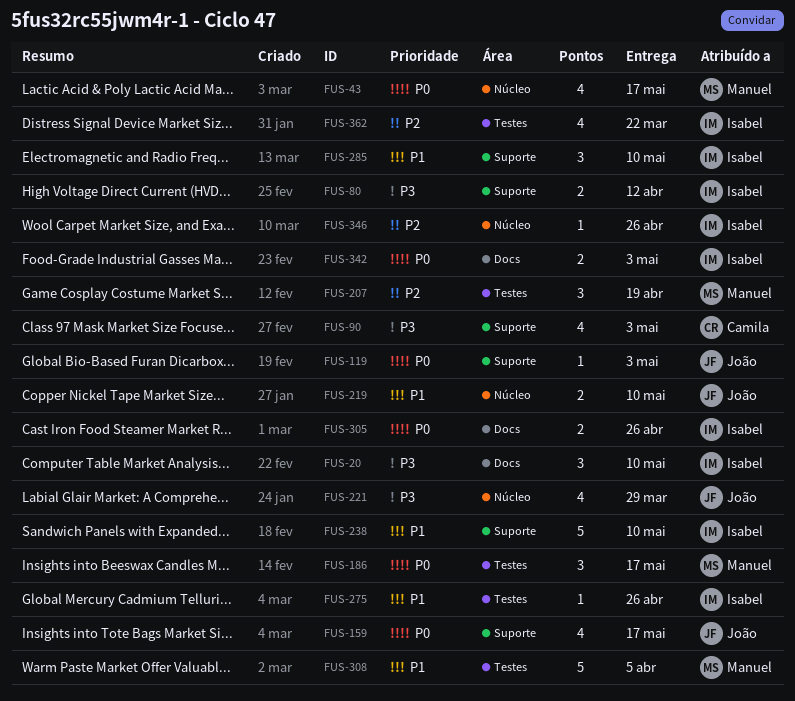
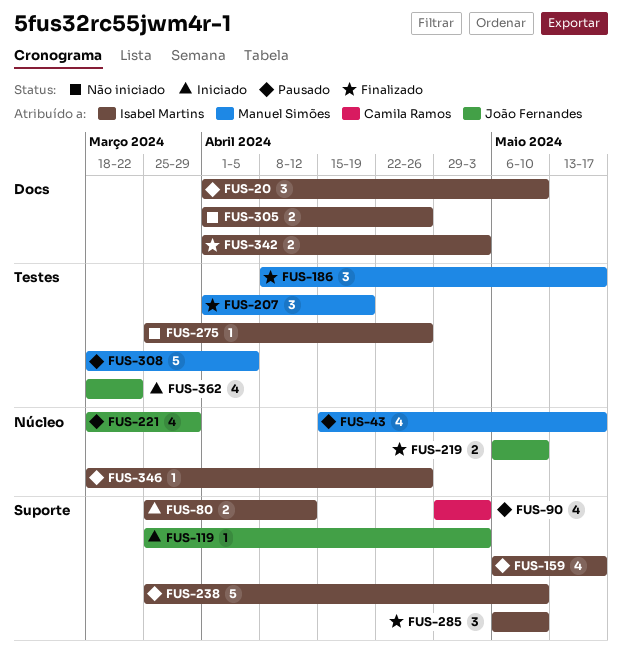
FUS-159, owner: João Fernandes -> Isabel Martins
FUS-362, owner: Isabel Martins -> João Fernandes

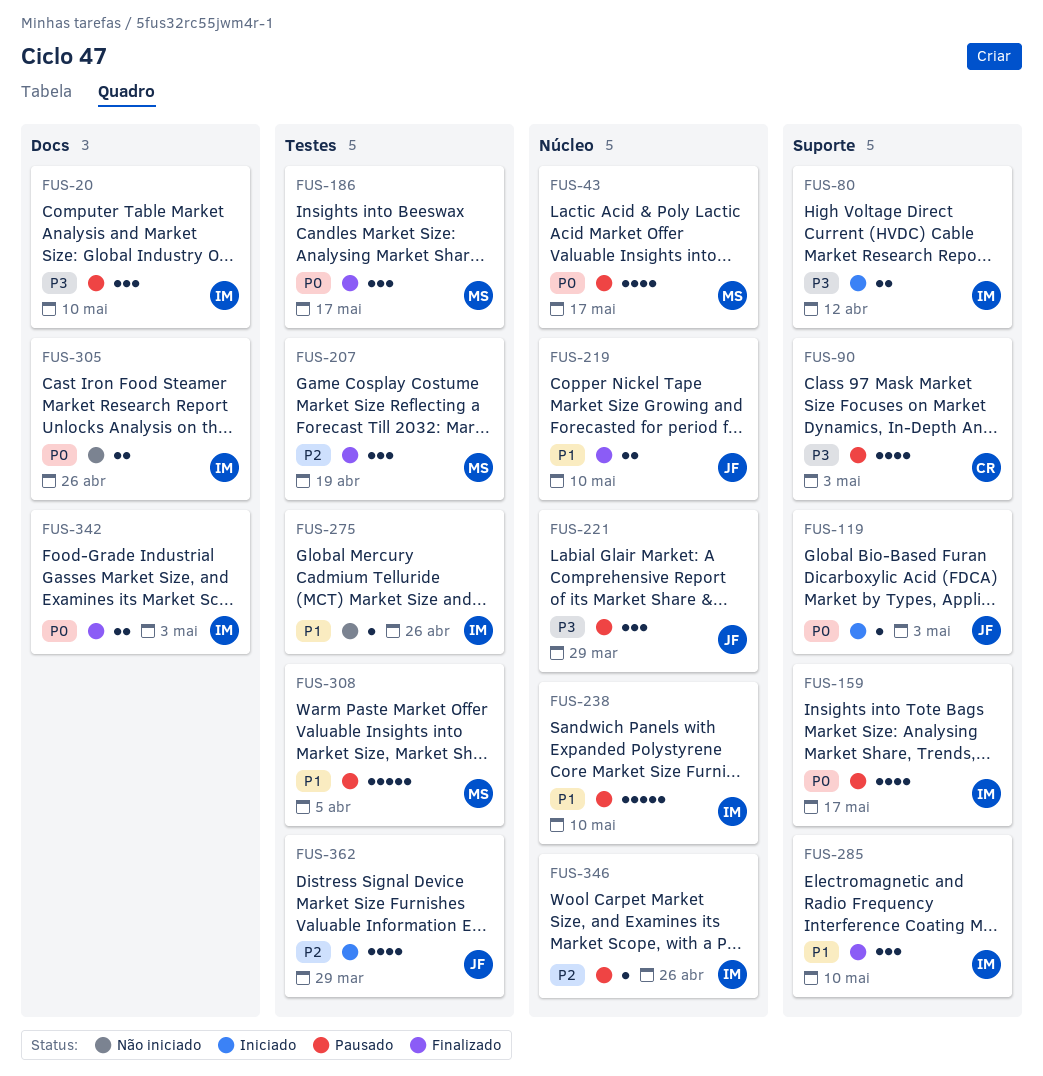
FUS-221, estimate: 4 -> 3
FUS-238, label: Suporte -> Núcleo
FUS-362, due: Mar 22 -> Mar 29

